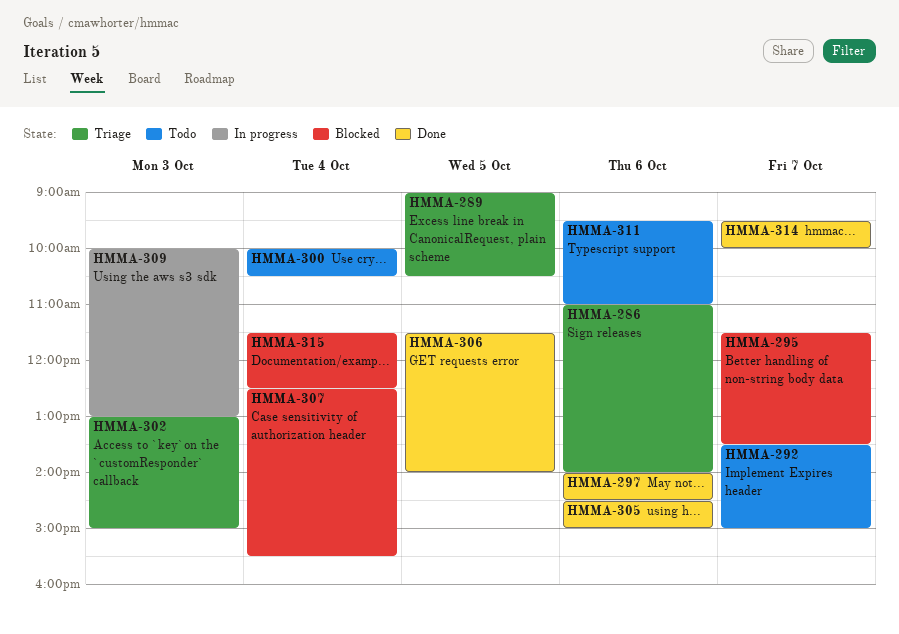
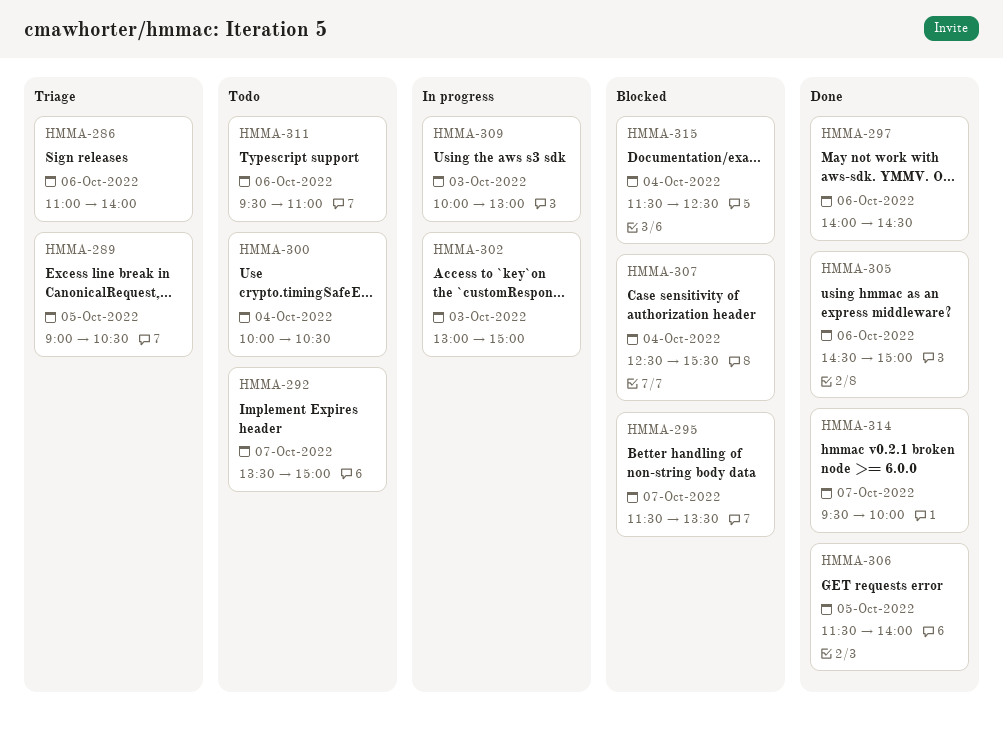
HMMA-302, status: Triage -> In progress

